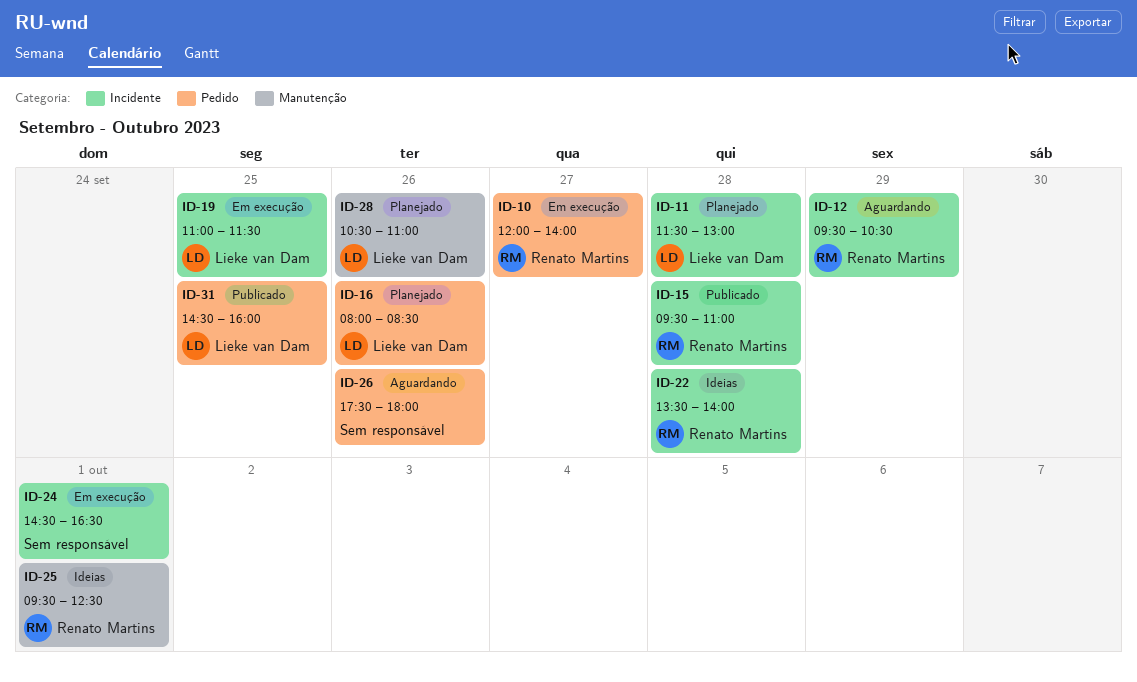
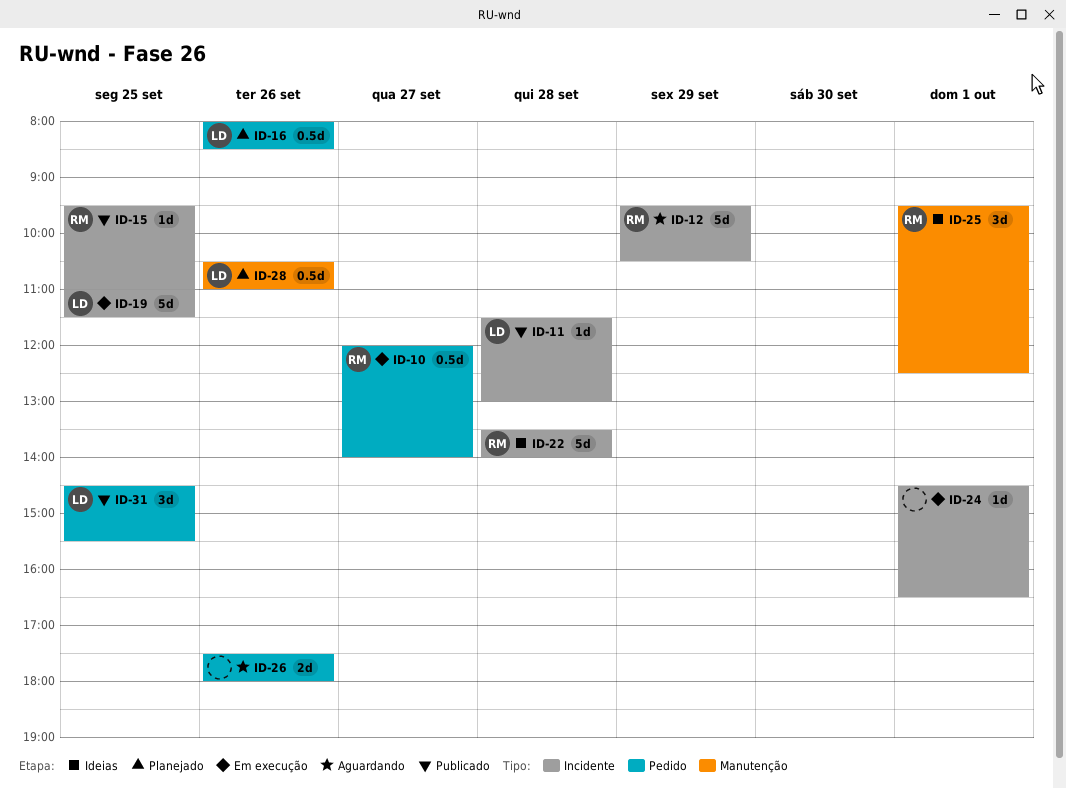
ID-11, status: Planejado -> Publicado
ID-15, day: Sep 28 -> Sep 25
ID-31, ends: 16:00 -> 15:30

